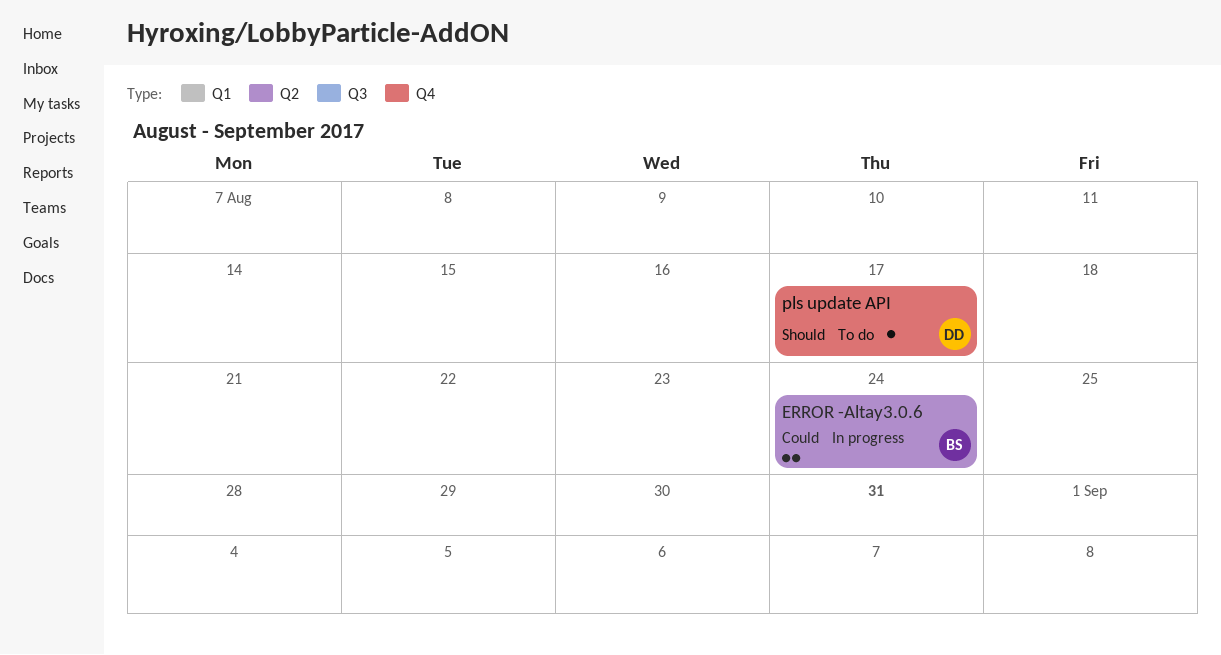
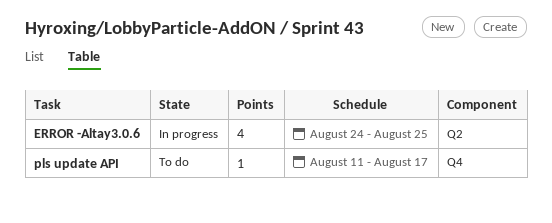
ERROR -Altay3.0.6, estimate: 2 -> 4
ERROR -Altay3.0.6, due: Aug 24 -> Aug 25

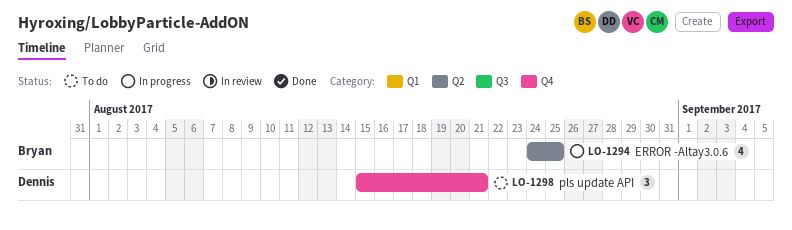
pls update API, estimate: 1 -> 3
pls update API, start: Aug 11 -> Aug 15
pls update API, due: Aug 17 -> Aug 21

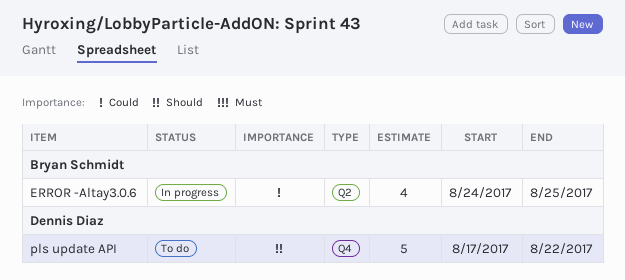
pls update API, estimate: 3 -> 5
pls update API, start: Aug 15 -> Aug 17
pls update API, due: Aug 21 -> Aug 22

